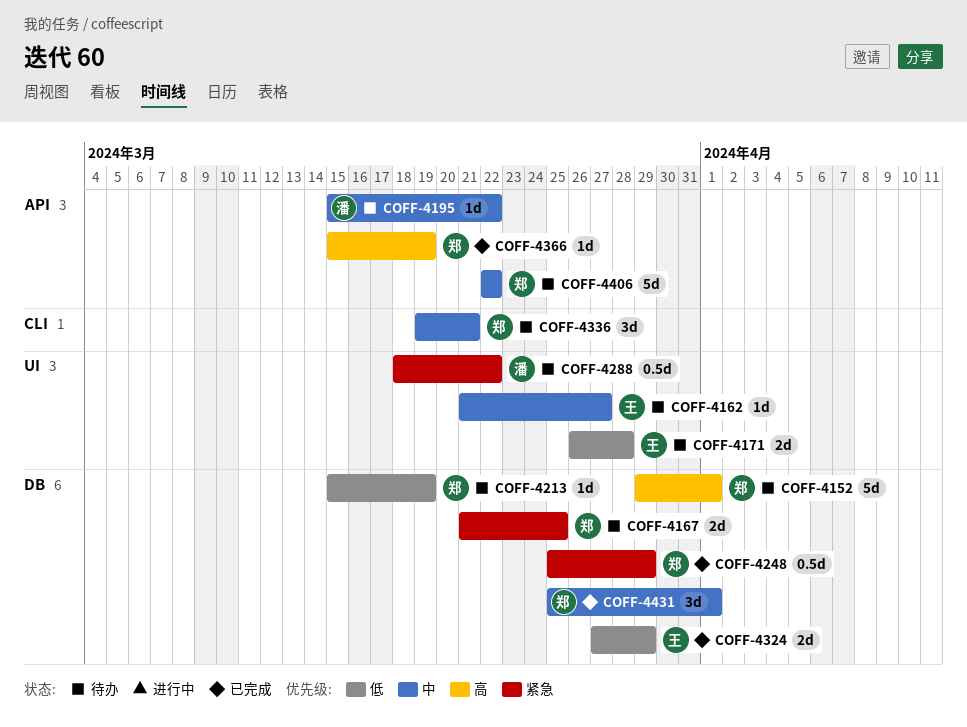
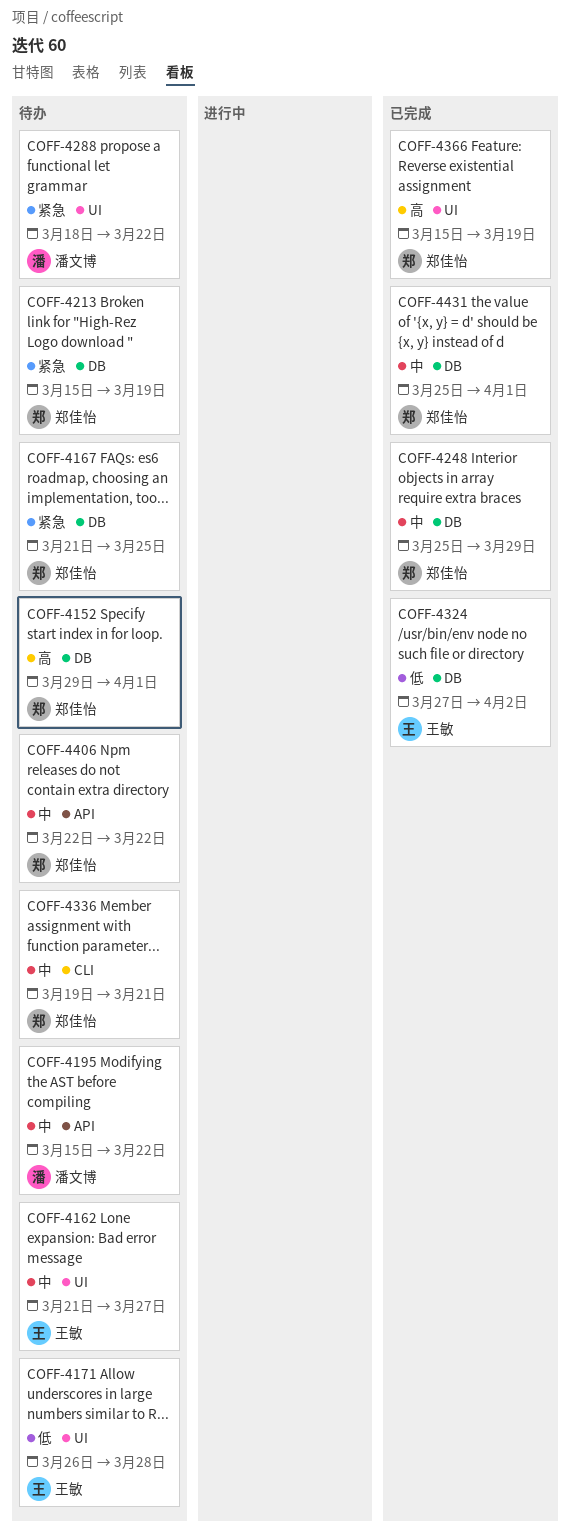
COFF-4213, priority: 低 -> 紧急
COFF-4248, priority: 紧急 -> 中
COFF-4324, due: Mar 29 -> Apr 2
COFF-4366, label: API -> UI

